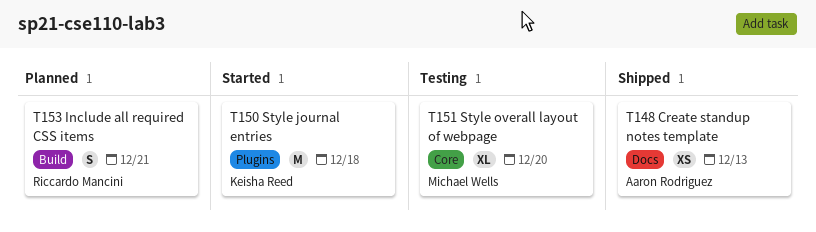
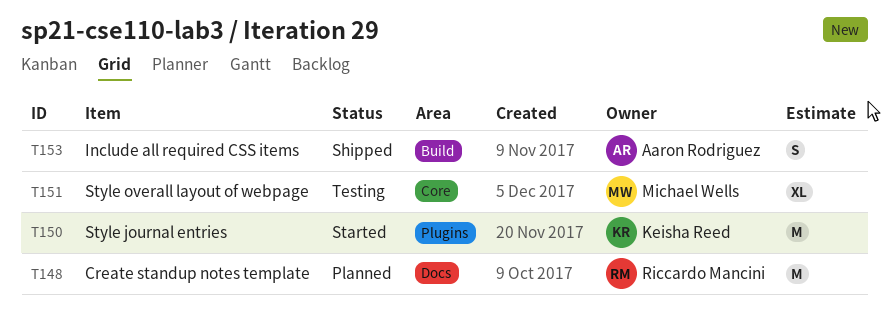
T148, status: Shipped -> Planned
T148, owner: Aaron Rodriguez -> Riccardo Mancini
T148, estimate: XS -> M
T153, status: Planned -> Shipped
T153, owner: Riccardo Mancini -> Aaron Rodriguez

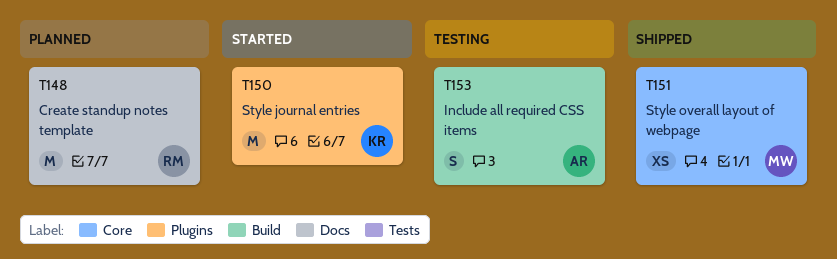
T151, status: Testing -> Shipped
T151, estimate: XL -> XS
T153, status: Shipped -> Testing

